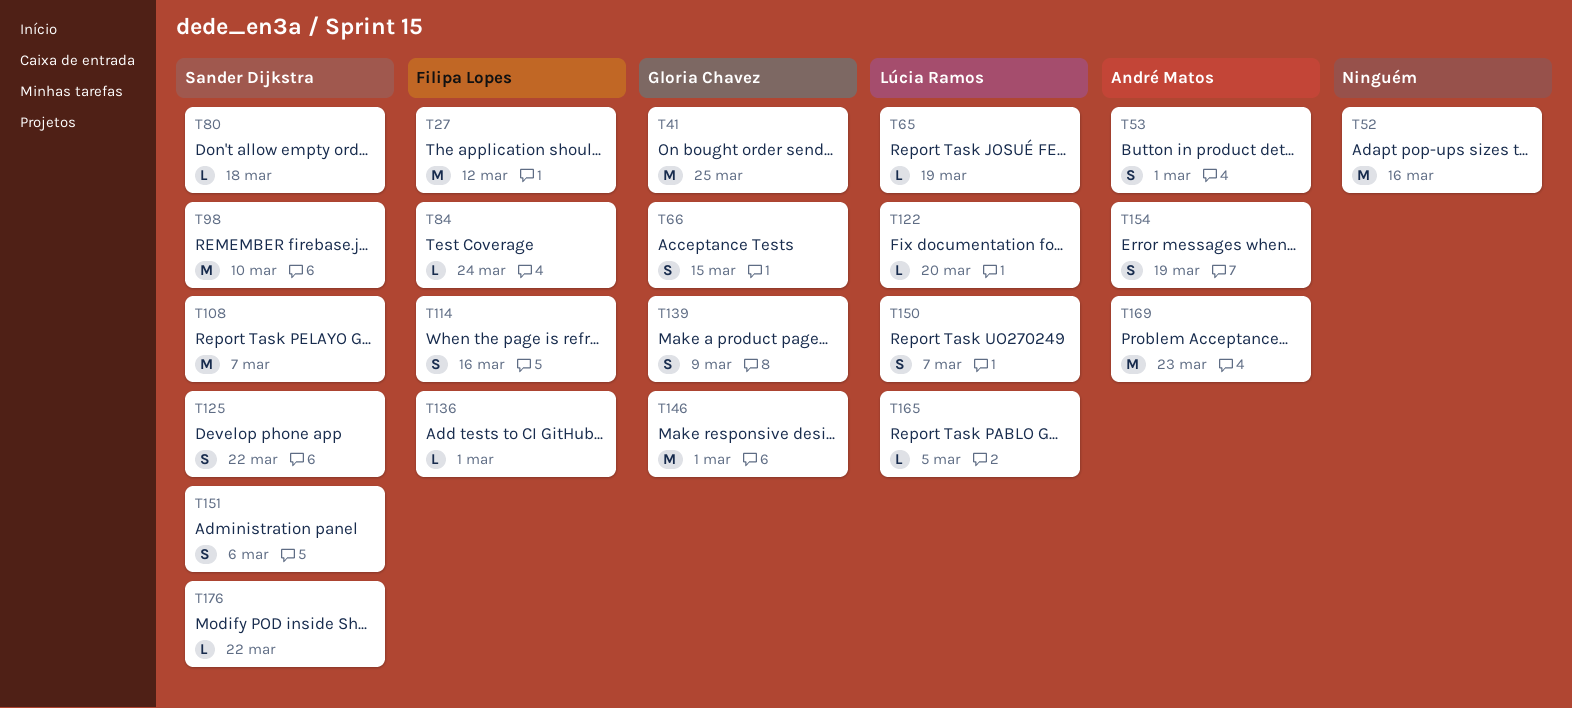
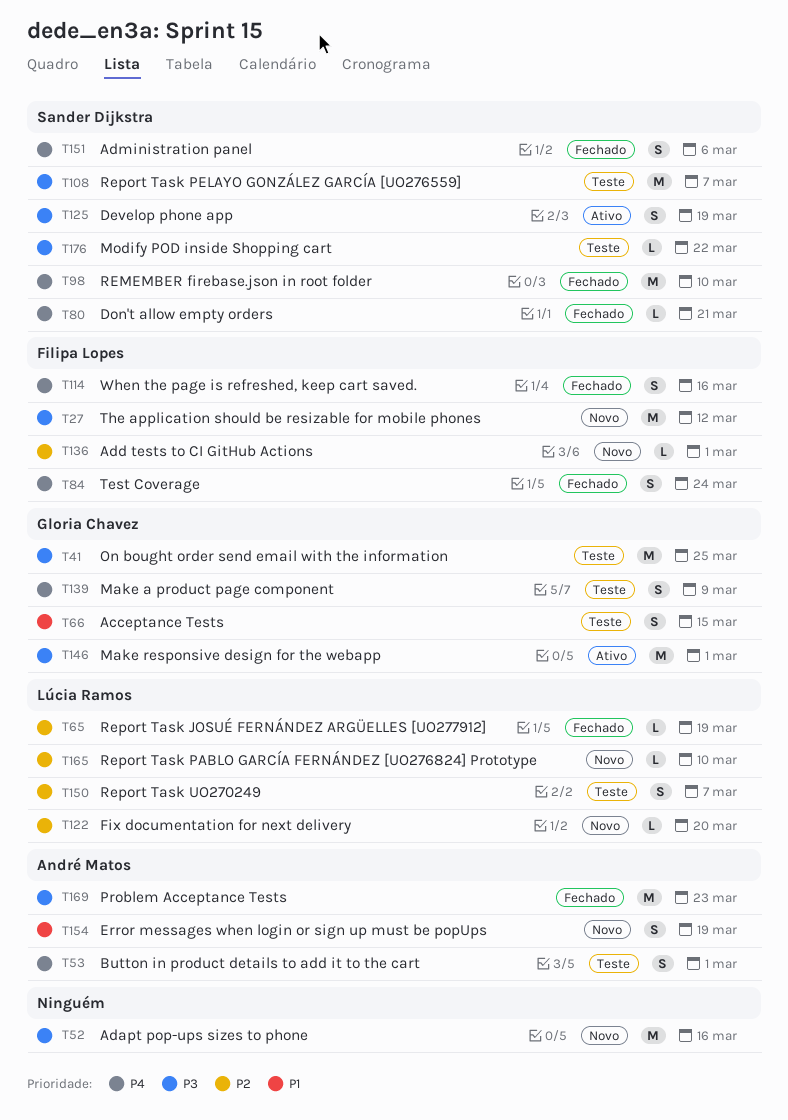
T80, due: Mar 18 -> Mar 21
T84, estimate: L -> S
T125, due: Mar 22 -> Mar 19
T165, due: Mar 5 -> Mar 10

